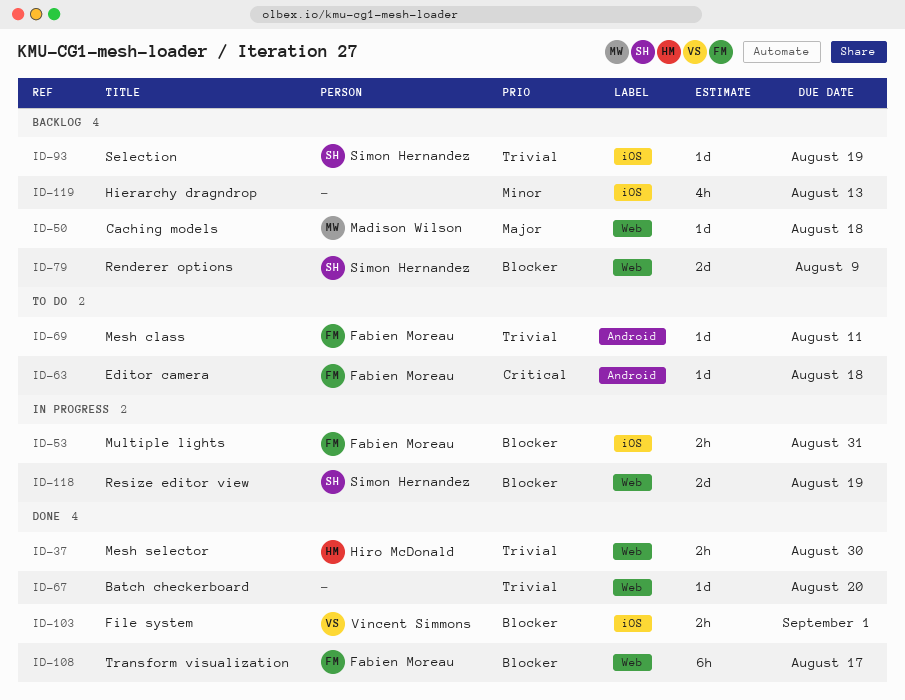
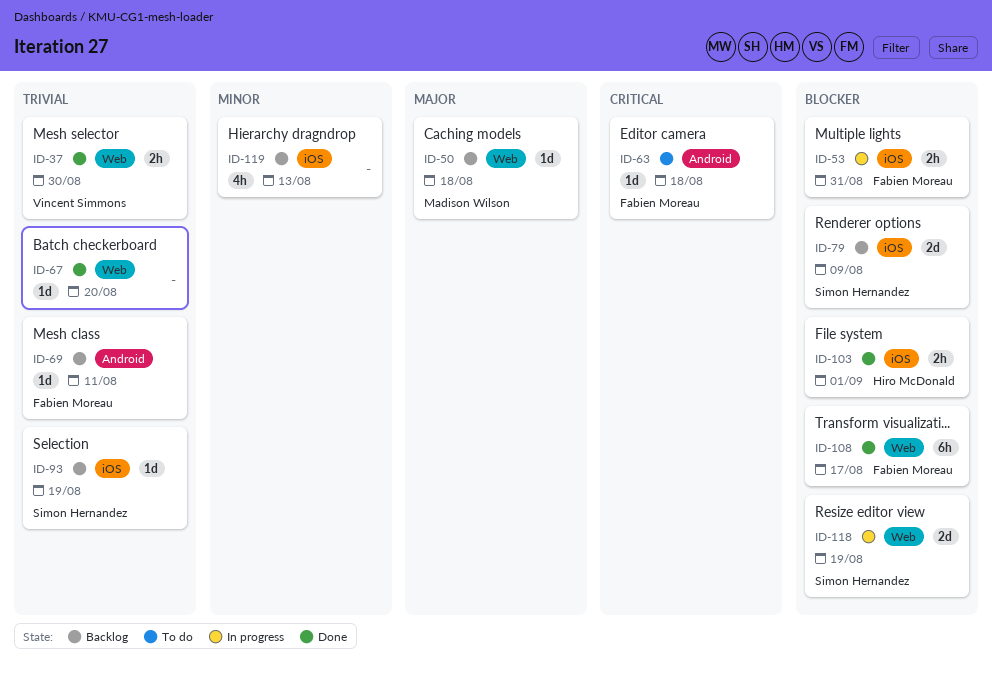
ID-37, owner: Hiro McDonald -> Vincent Simmons
ID-69, status: To do -> Backlog
ID-79, label: Web -> iOS
ID-103, owner: Vincent Simmons -> Hiro McDonald

